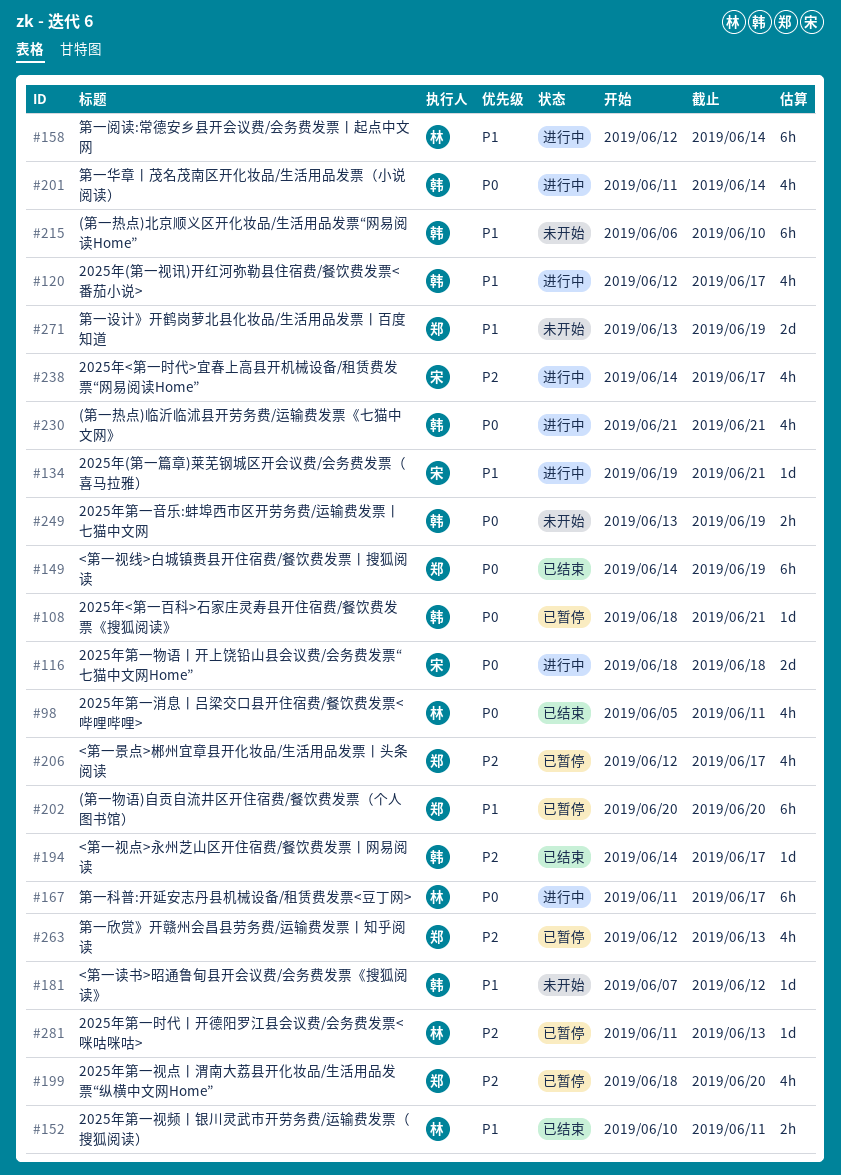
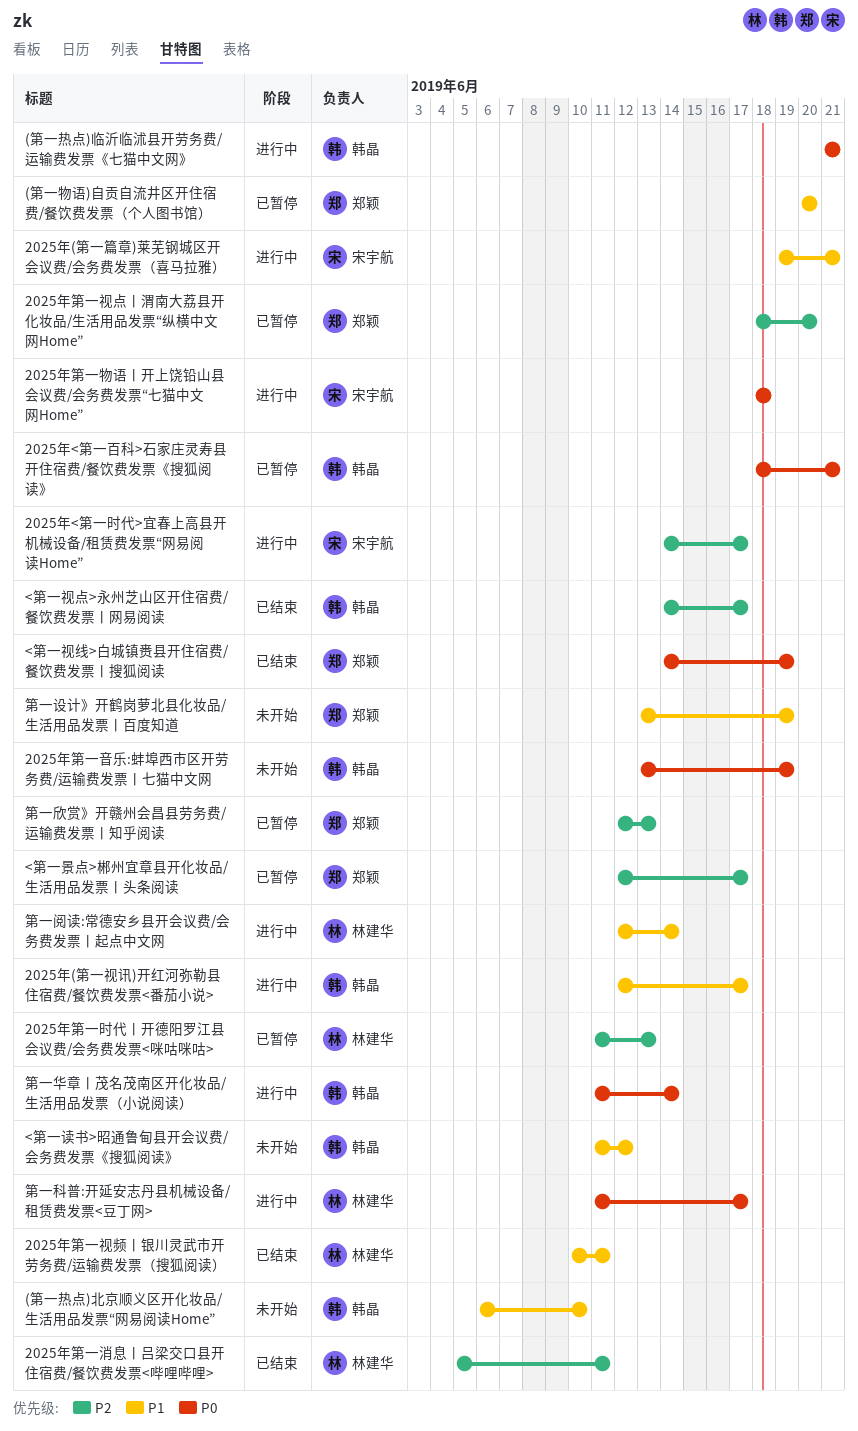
2025年第一消息丨吕梁交口县开住宿费/餐饮费发票<哔哩哔哩>, priority: P0 -> P2
<第一读书>昭通鲁甸县开会议费/会务费发票《搜狐阅读》, start: Jun 7 -> Jun 11

